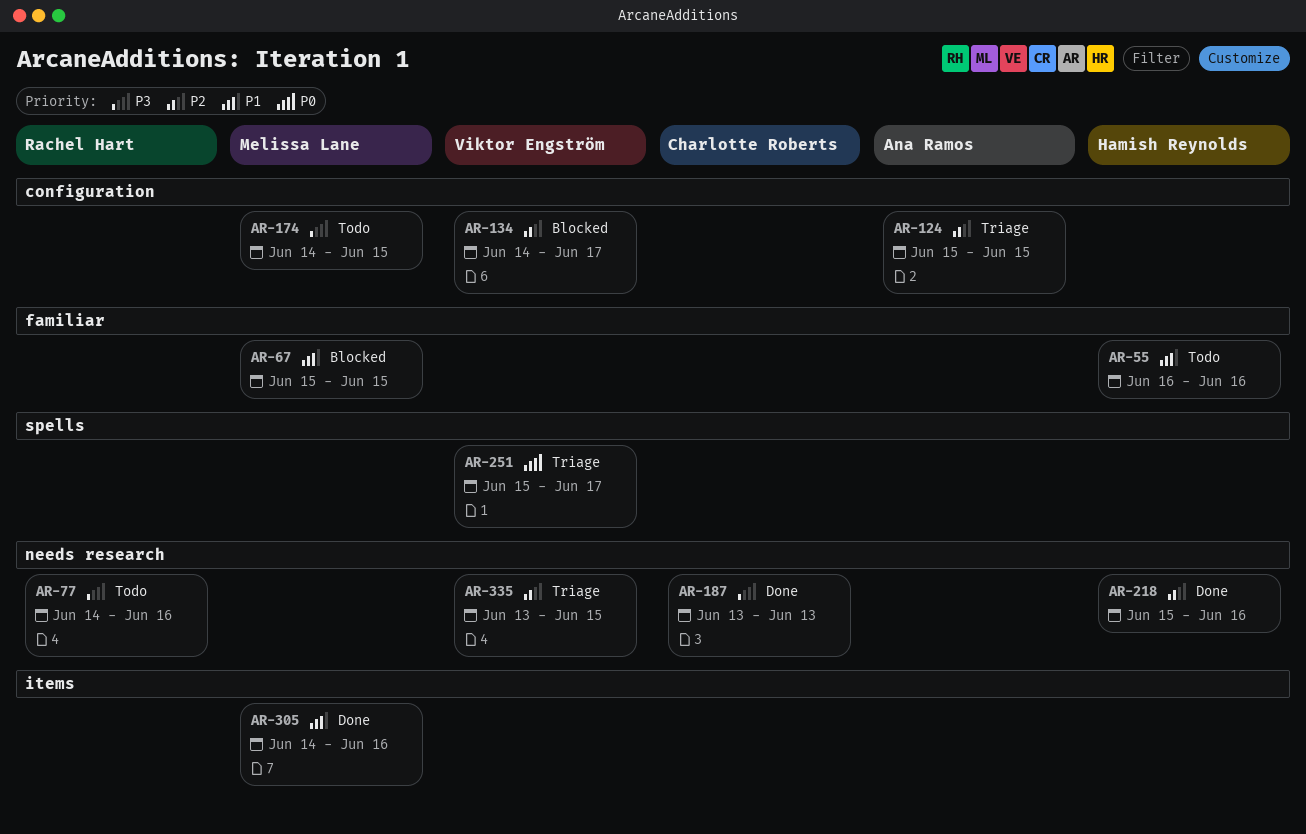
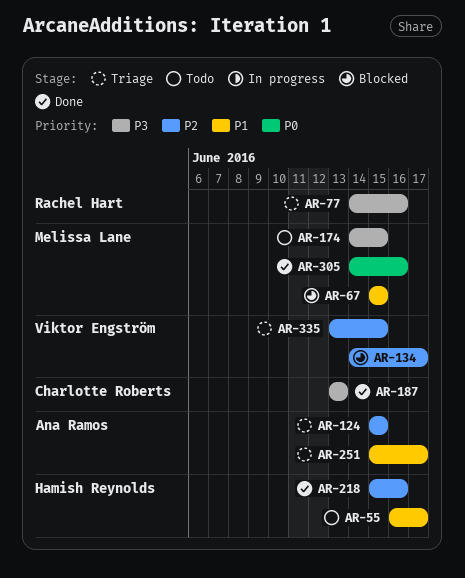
AR-55, due: Jun 16 -> Jun 17
AR-77, status: Todo -> Triage
AR-251, owner: Viktor Engström -> Ana Ramos
AR-251, priority: P0 -> P1
AR-305, priority: P1 -> P0

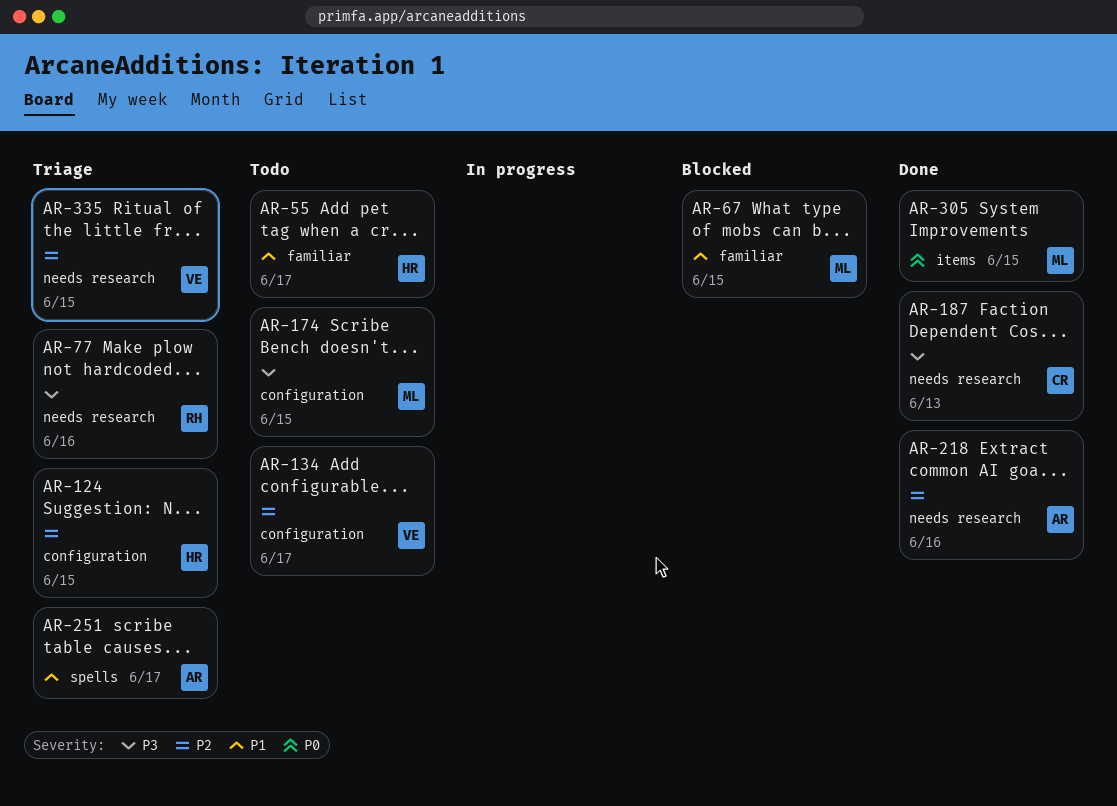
AR-124, owner: Ana Ramos -> Hamish Reynolds
AR-134, status: Blocked -> Todo
AR-218, owner: Hamish Reynolds -> Ana Ramos
AR-305, due: Jun 16 -> Jun 15

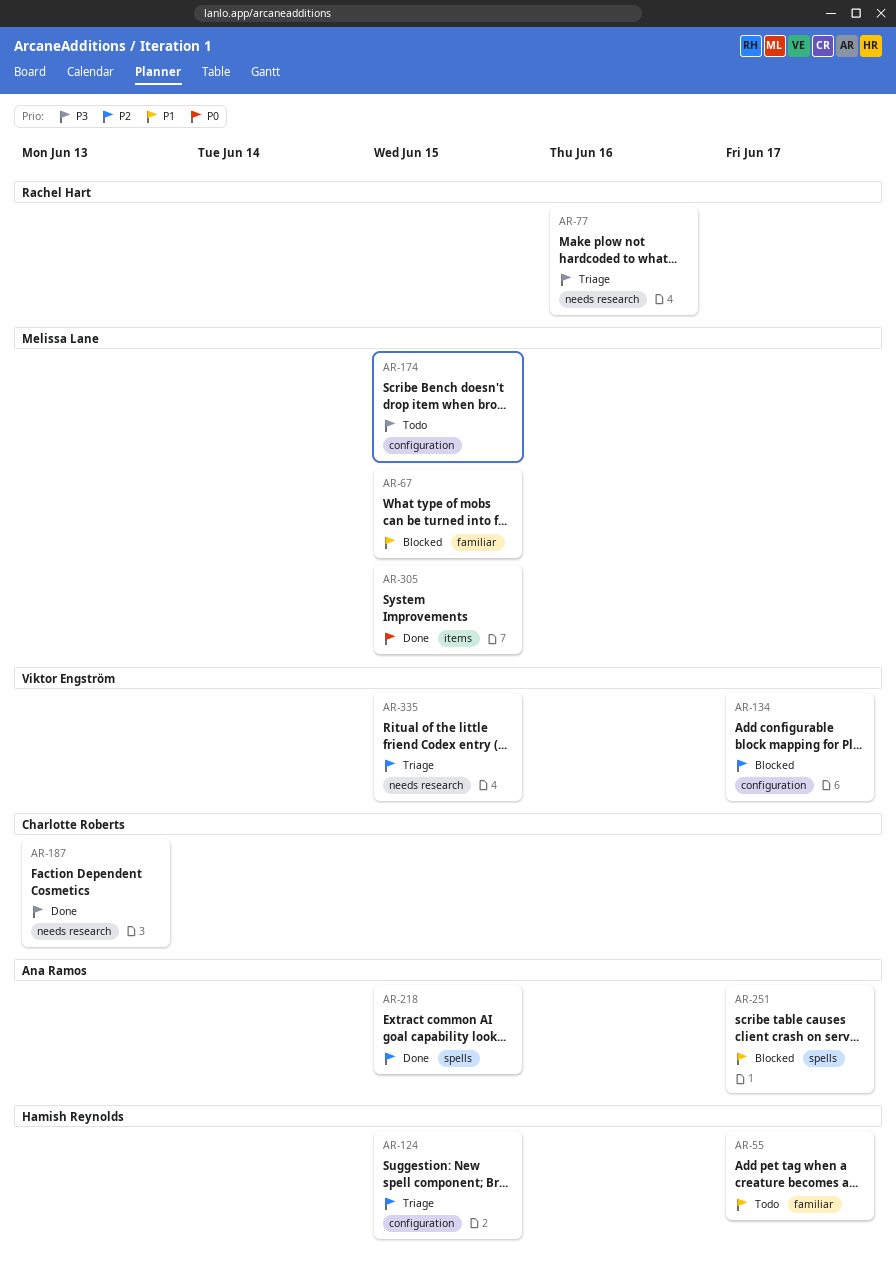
AR-134, status: Todo -> Blocked
AR-218, label: needs research -> spells
AR-218, due: Jun 16 -> Jun 15
AR-251, status: Triage -> Blocked

